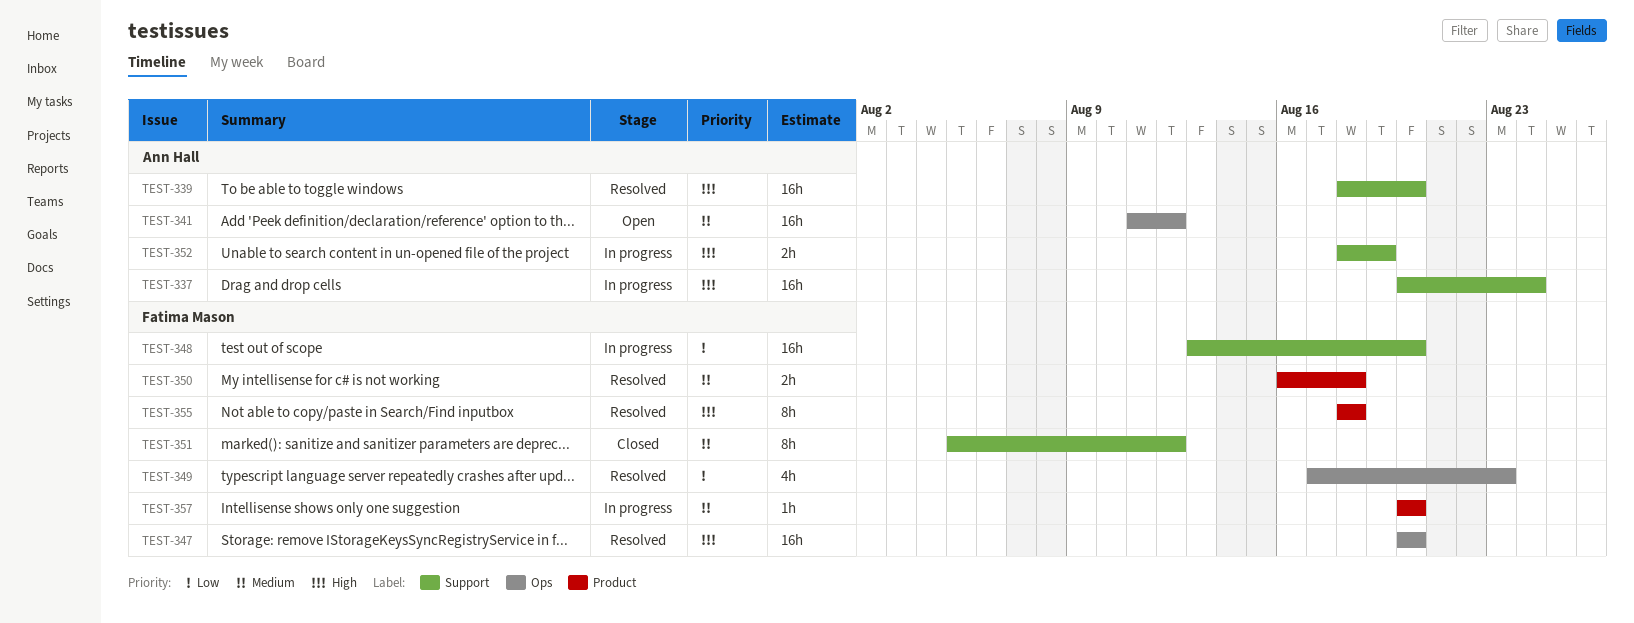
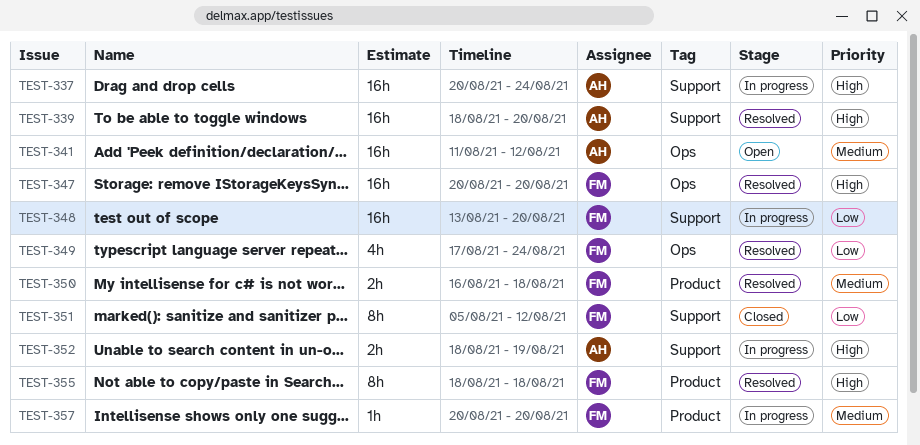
TEST-349, due: Aug 23 -> Aug 24
TEST-351, priority: Medium -> Low

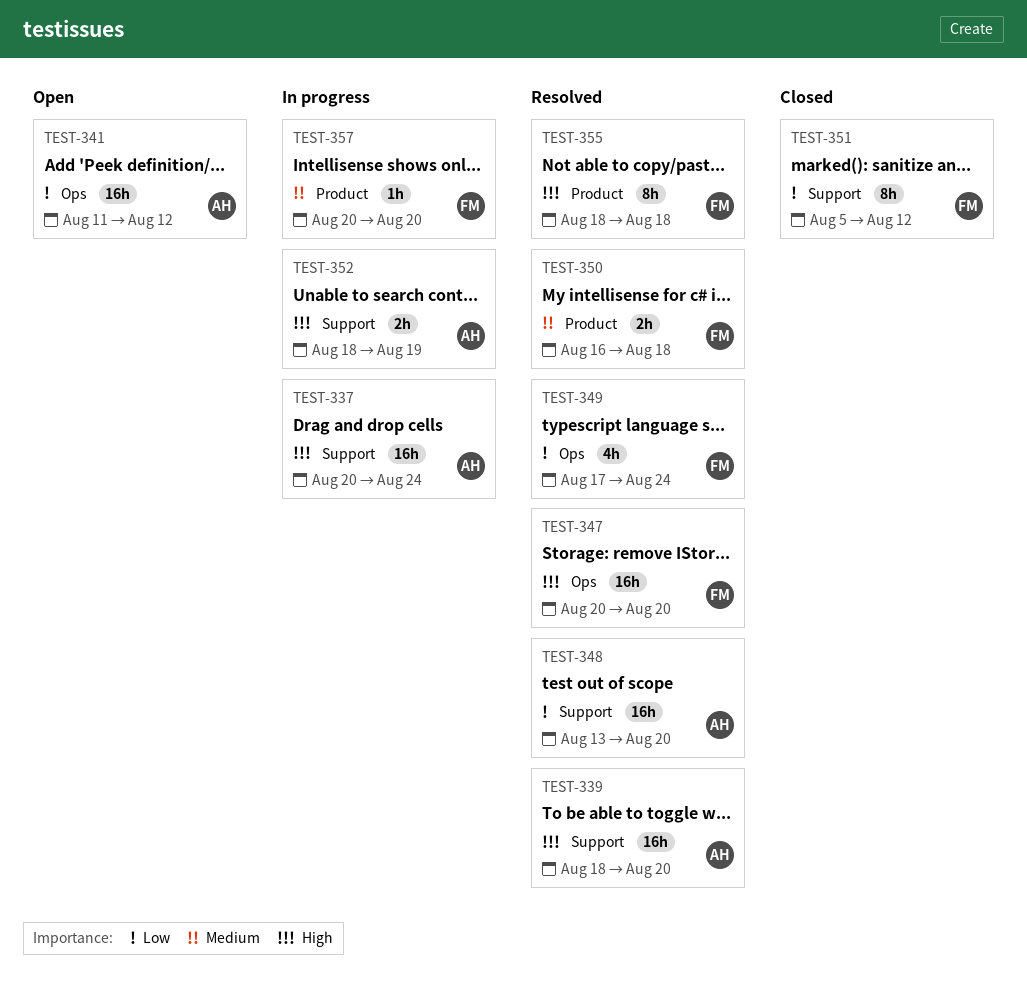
TEST-341, priority: Medium -> Low
TEST-348, status: In progress -> Resolved
TEST-348, owner: FM -> AH

